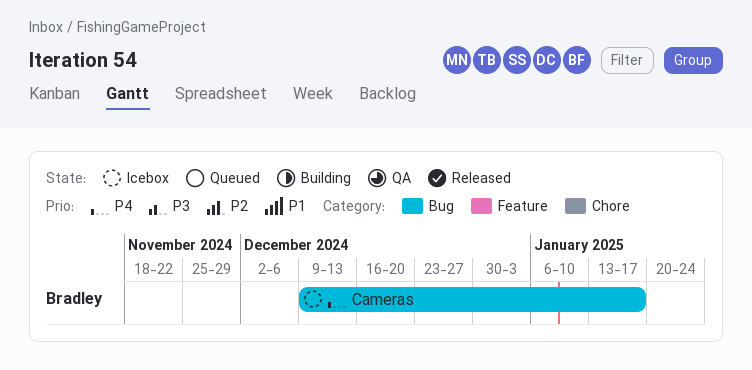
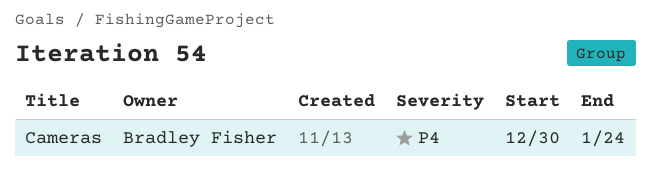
Cameras, start: Dec 9 -> Dec 30
Cameras, due: Jan 17 -> Jan 24

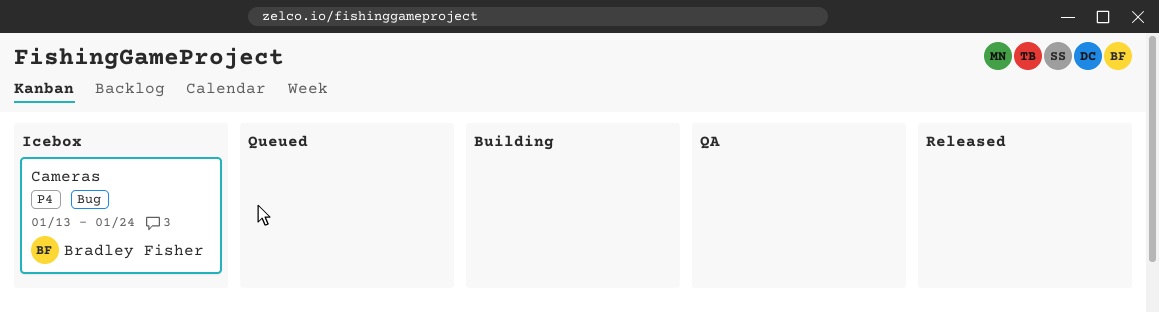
Cameras, start: Dec 30 -> Jan 13

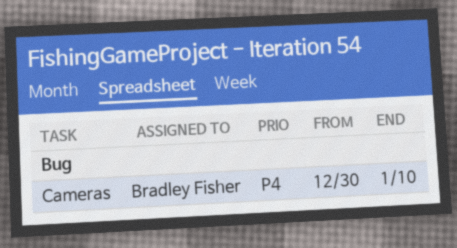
Cameras, start: Jan 13 -> Dec 30
Cameras, due: Jan 24 -> Jan 10

